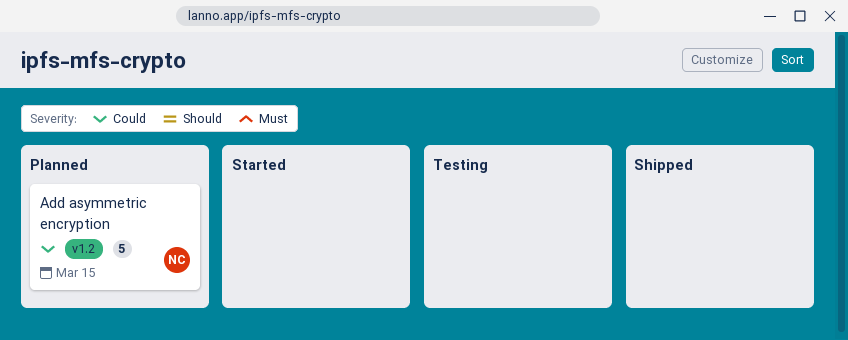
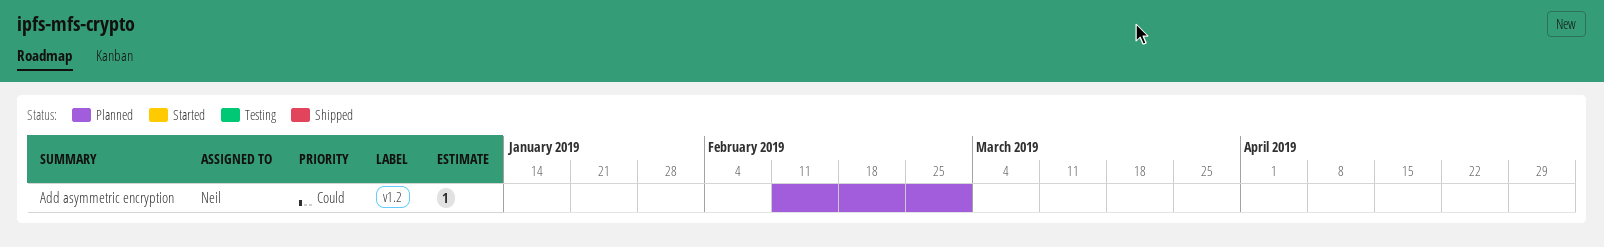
Add asymmetric encryption, estimate: 5 -> 1
Add asymmetric encryption, due: Mar 15 -> Mar 1

